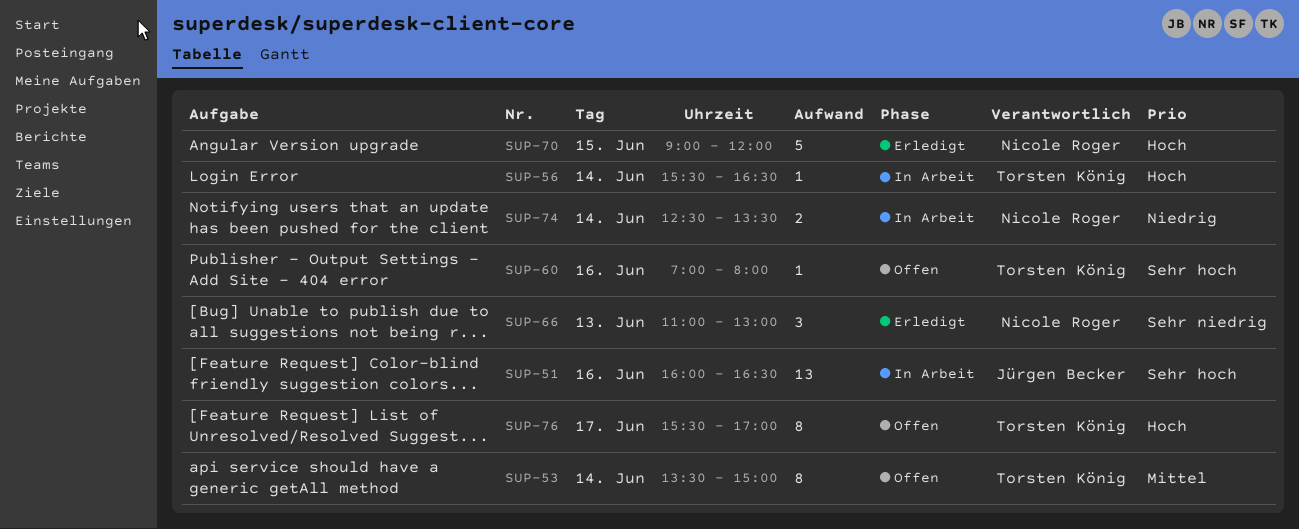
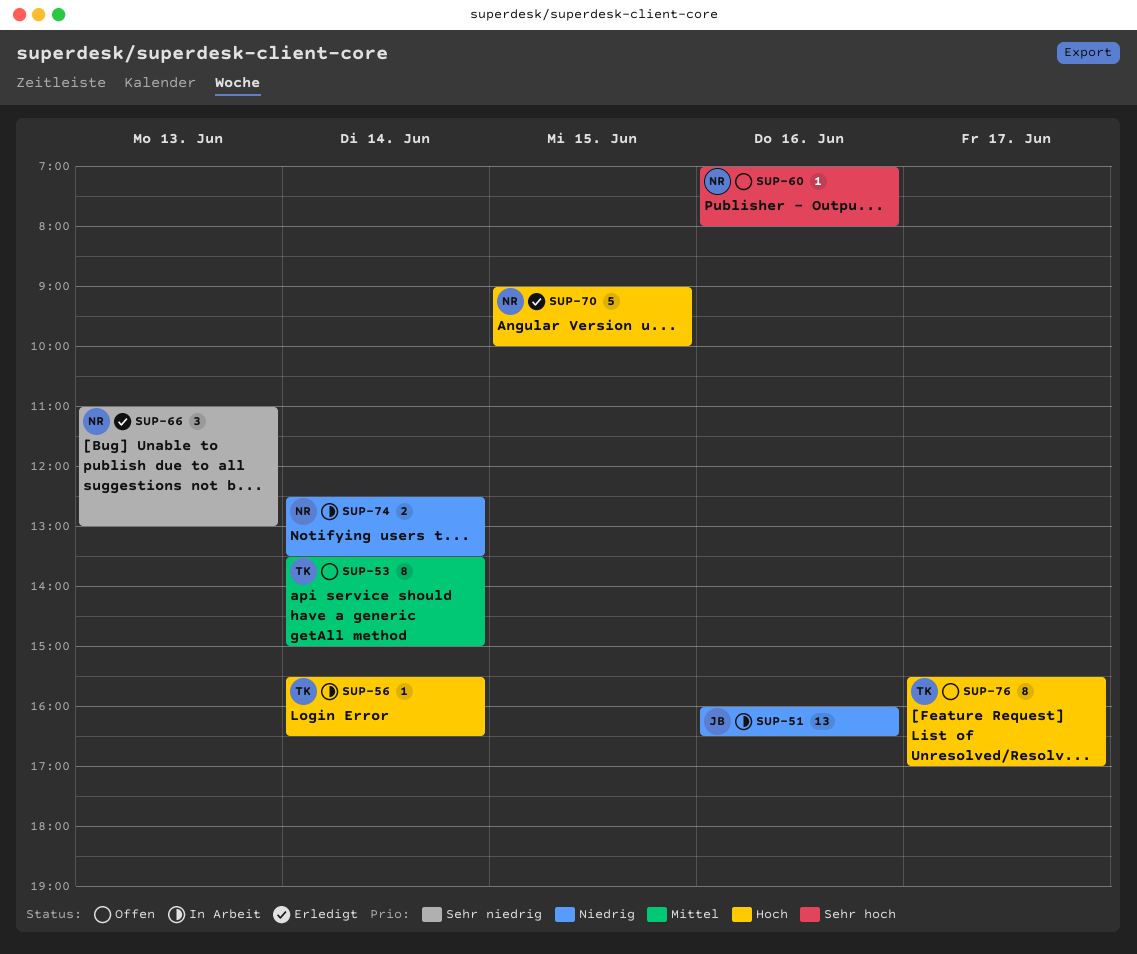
SUP-51, priority: Sehr hoch -> Niedrig
SUP-60, owner: Torsten König -> Nicole Roger
SUP-70, ends: 12:00 -> 10:00

